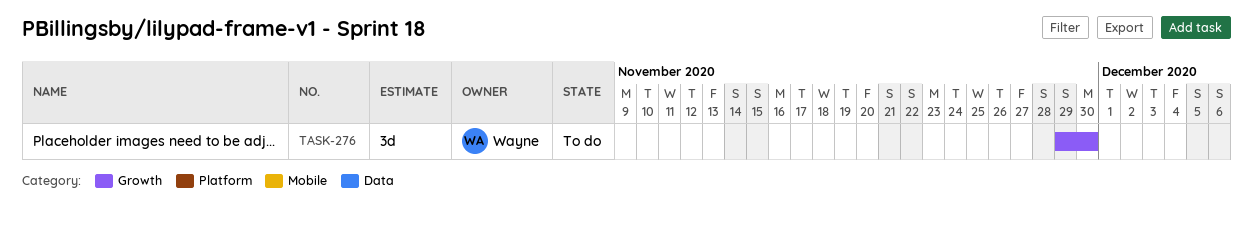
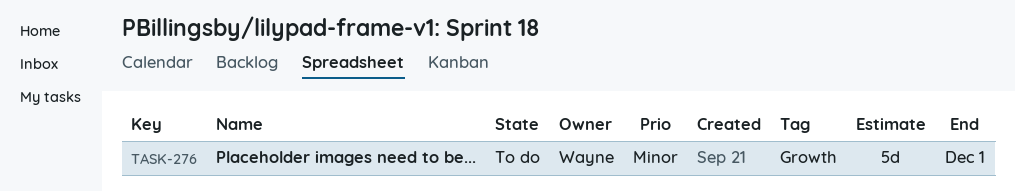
TASK-276, estimate: 3d -> 5d
TASK-276, due: Nov 30 -> Dec 1

